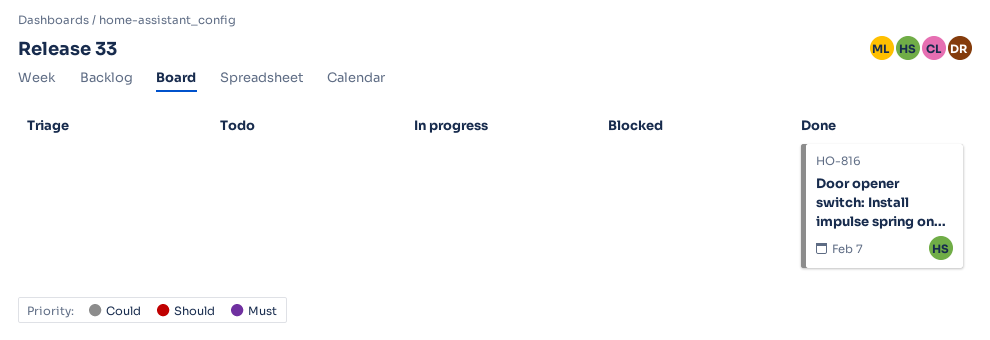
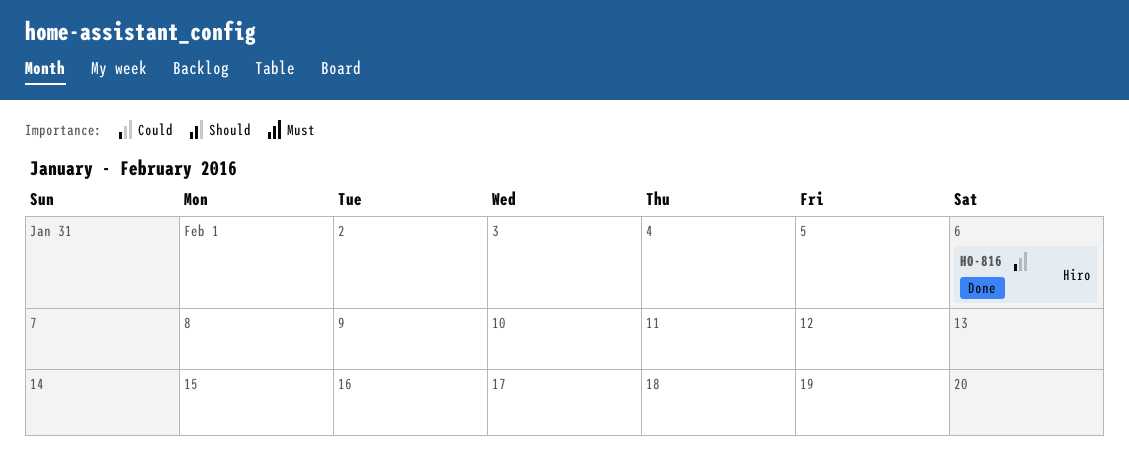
HO-816, due: Feb 7 -> Feb 6

